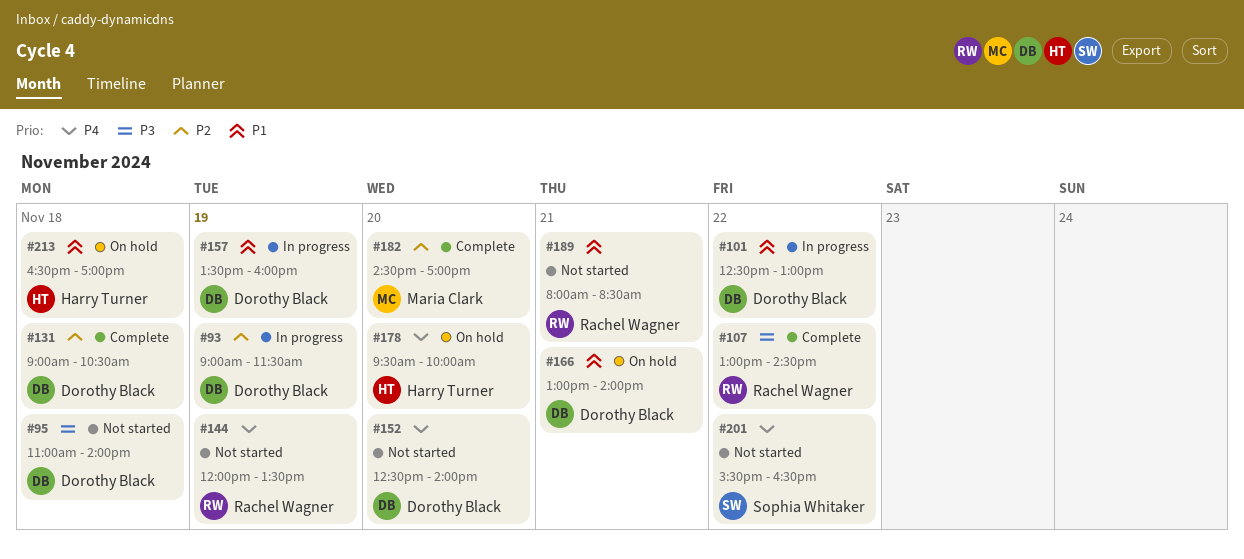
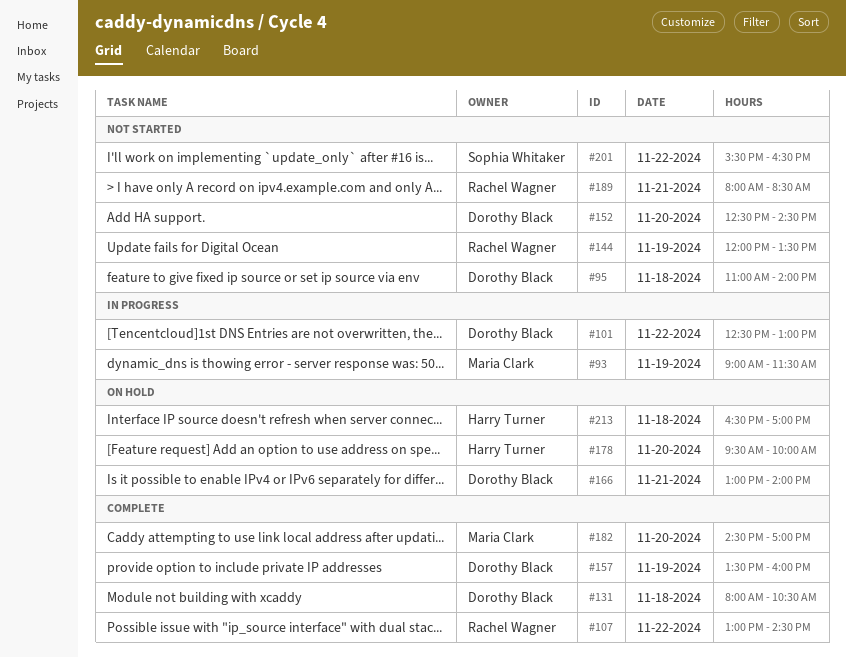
#93, owner: Dorothy Black -> Maria Clark
#131, begins: 09:00 -> 08:00
#152, ends: 14:00 -> 14:30
#157, status: In progress -> Complete

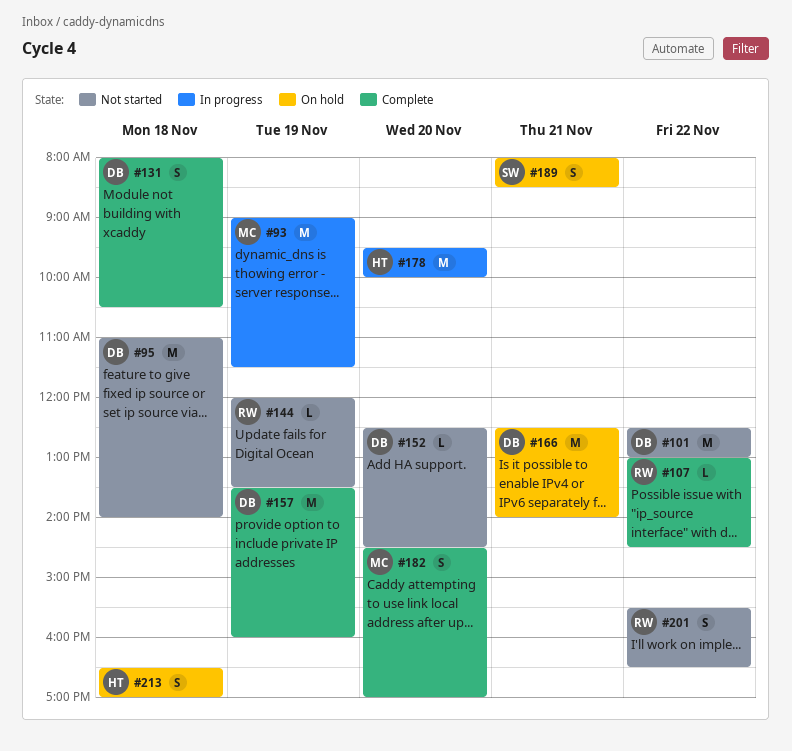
#101, status: In progress -> Not started
#166, begins: 13:00 -> 12:30
#178, status: On hold -> In progress
#189, status: Not started -> On hold
#189, owner: Rachel Wagner -> Sophia Whitaker
#201, owner: Sophia Whitaker -> Rachel Wagner

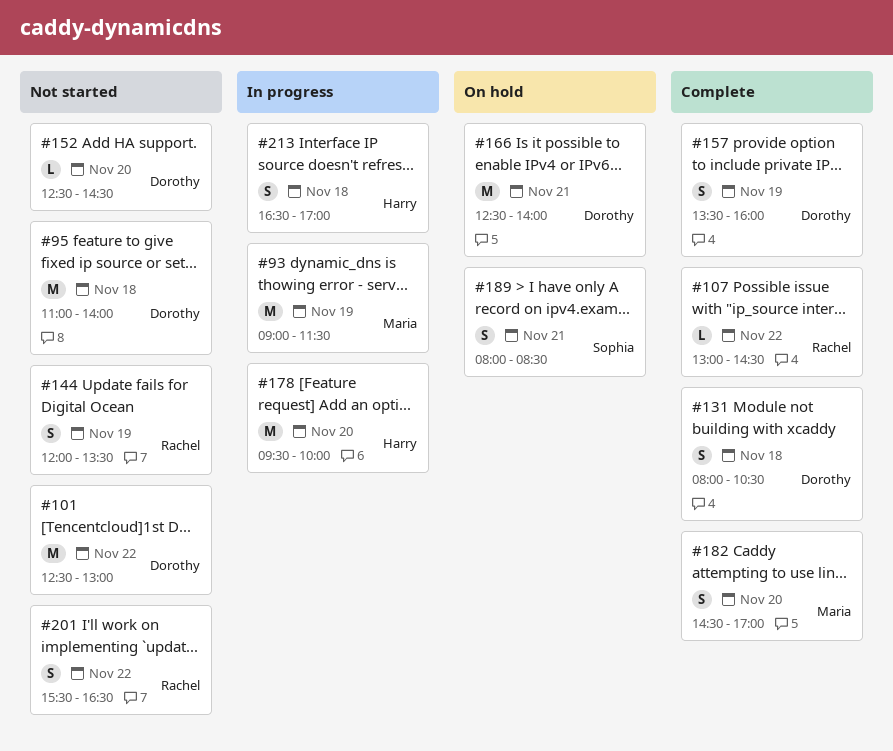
#144, estimate: L -> S
#157, estimate: M -> S
#213, status: On hold -> In progress

